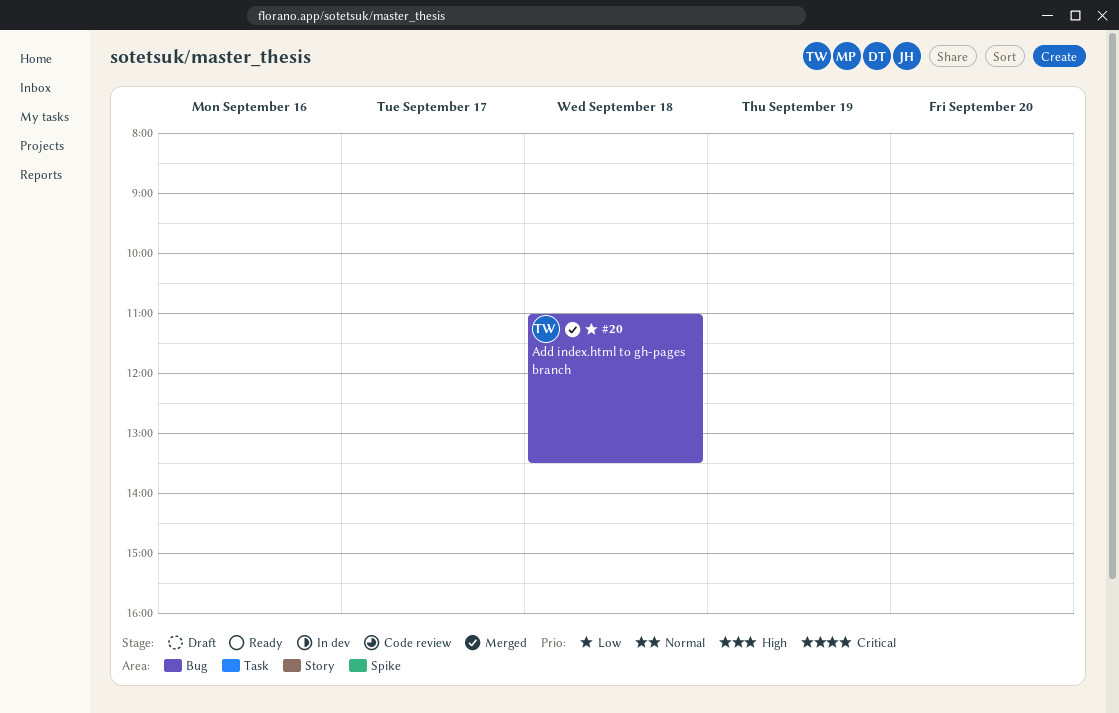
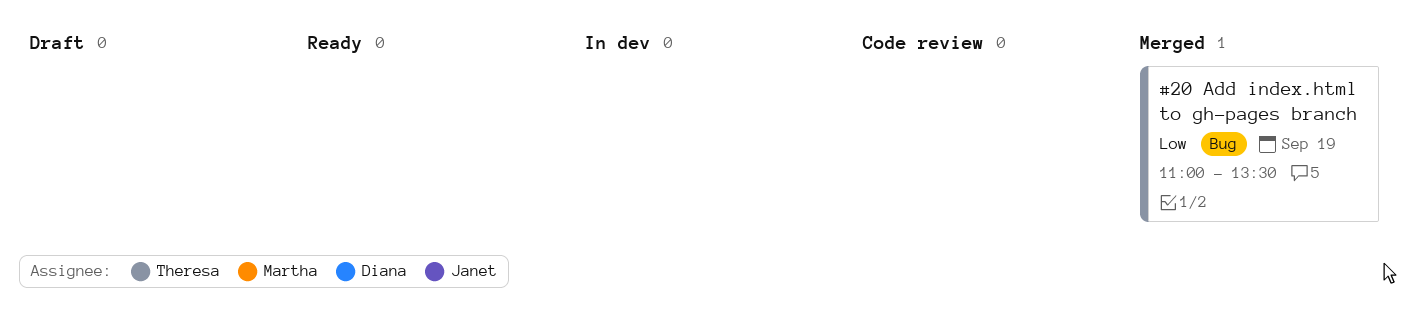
#20, day: Sep 18 -> Sep 19

